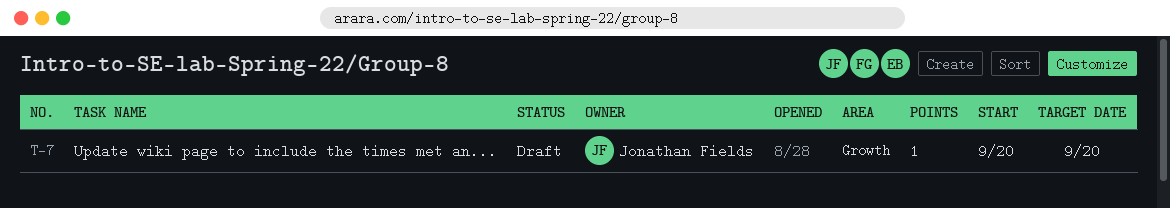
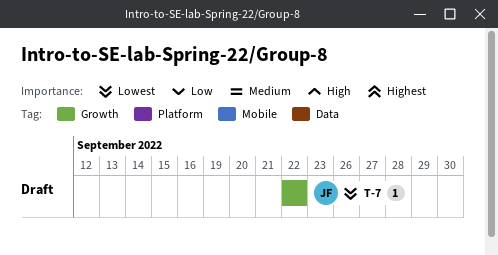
T-7, start: Sep 20 -> Sep 22
T-7, due: Sep 20 -> Sep 22

